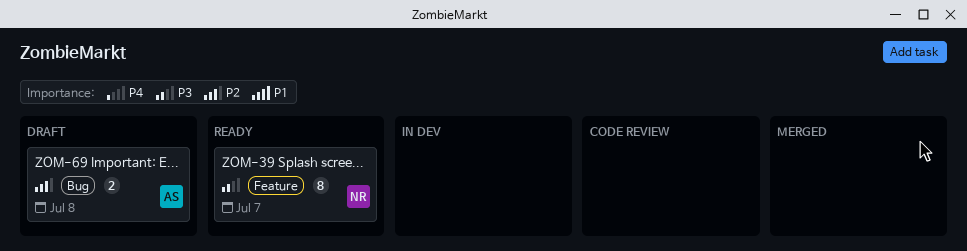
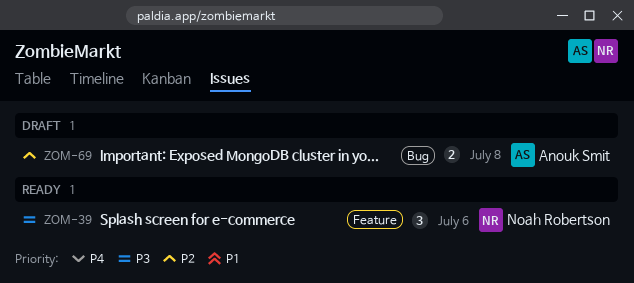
ZOM-39, estimate: 8 -> 3
ZOM-39, due: Jul 7 -> Jul 6

